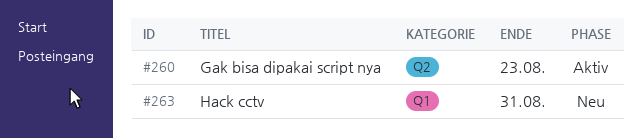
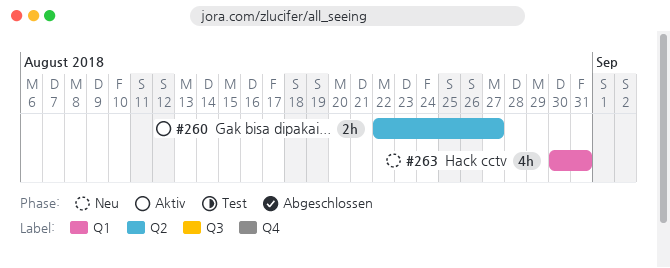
#260, due: Aug 23 -> Aug 27

